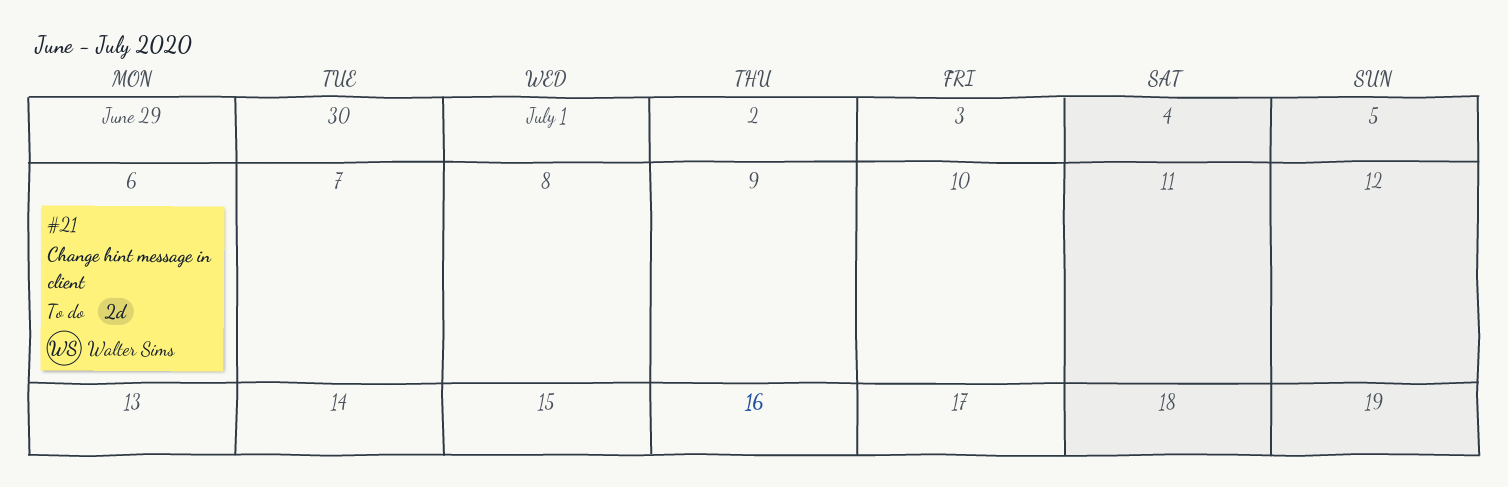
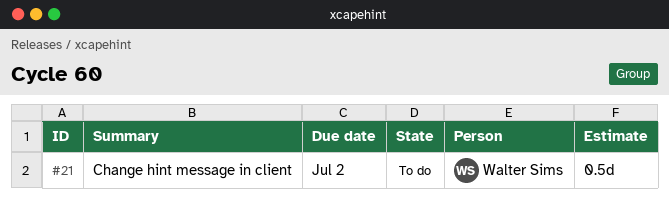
#21, estimate: 2d -> 0.5d
#21, due: Jul 6 -> Jul 2

